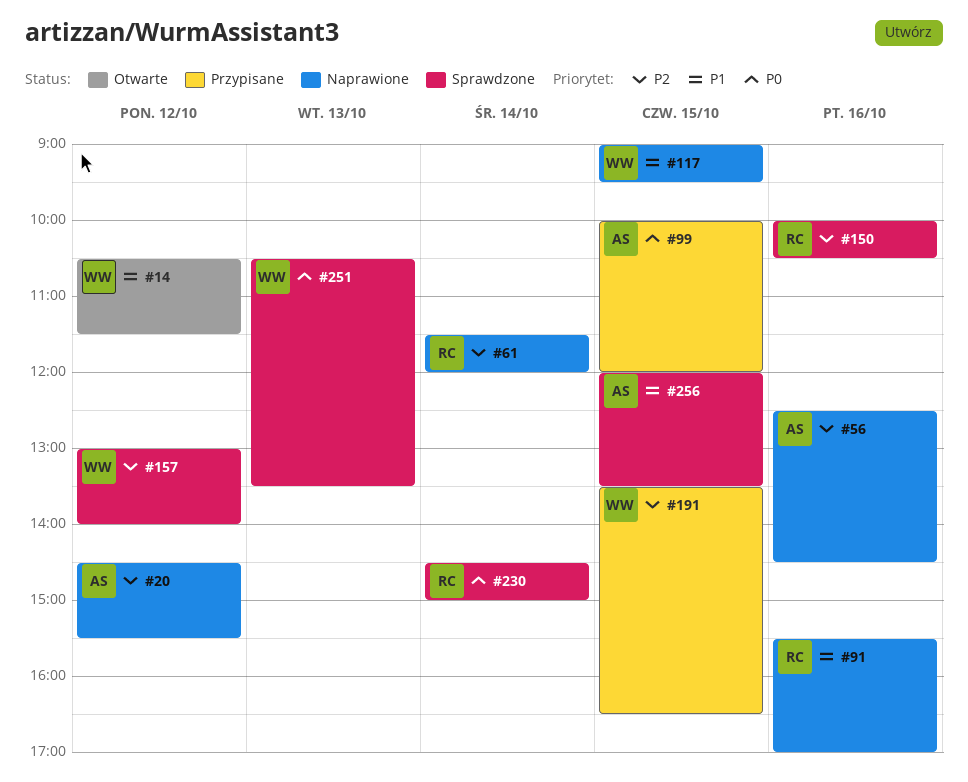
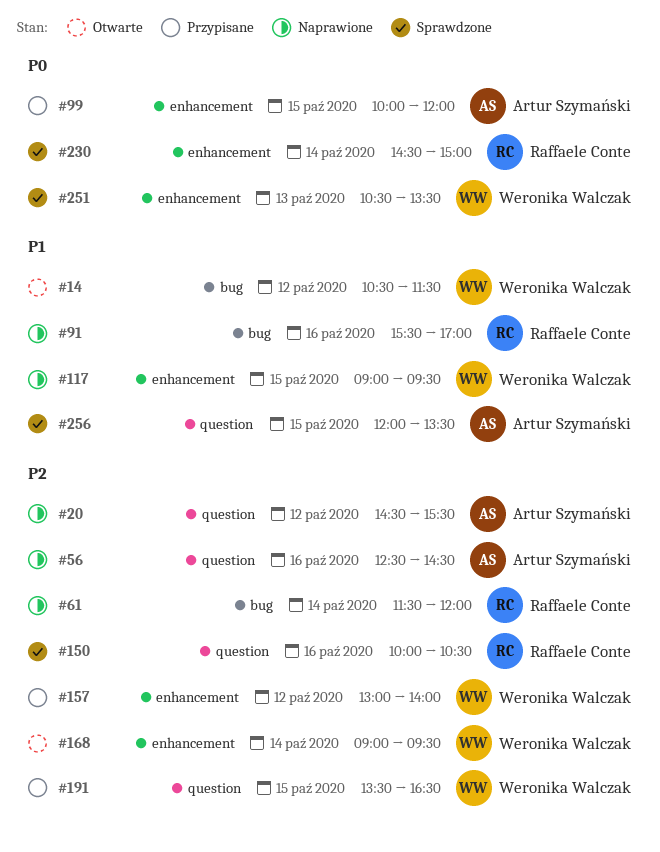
#157, status: Sprawdzone -> Przypisane
#168: none -> present

